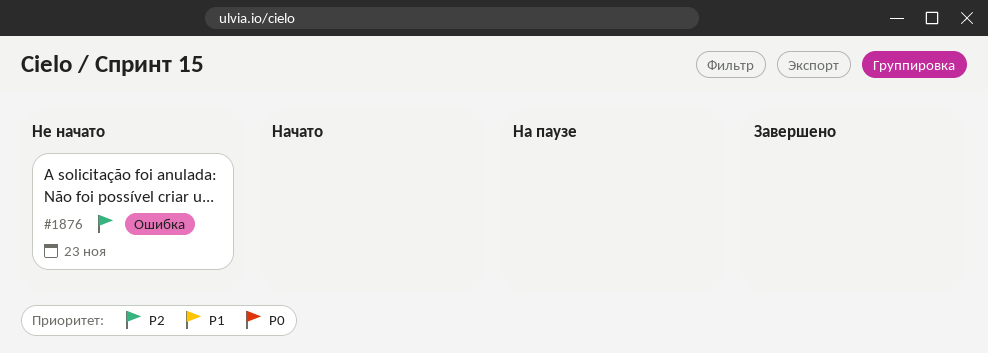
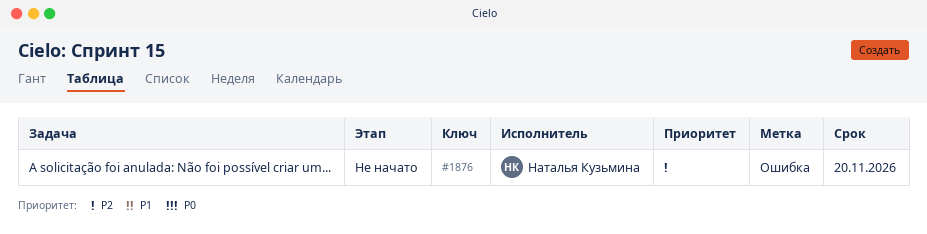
#1876, due: Nov 23 -> Nov 20

